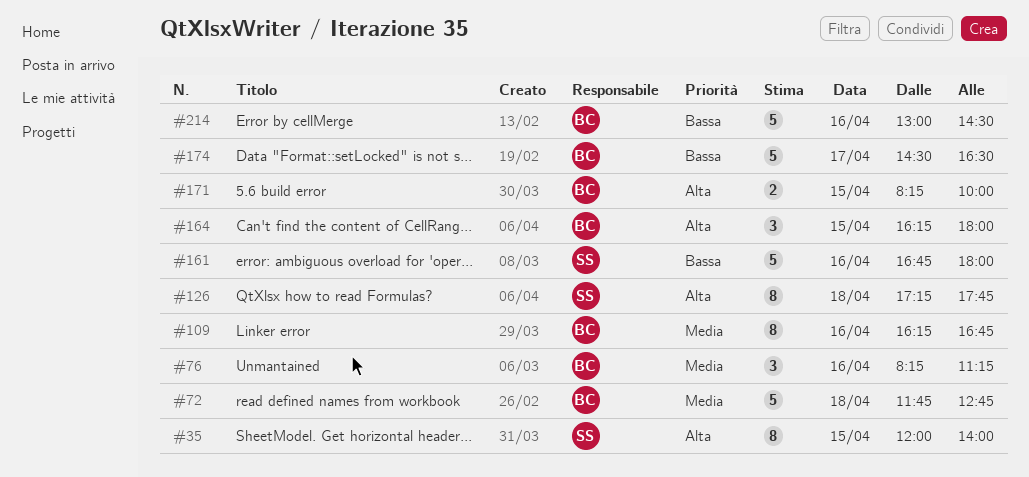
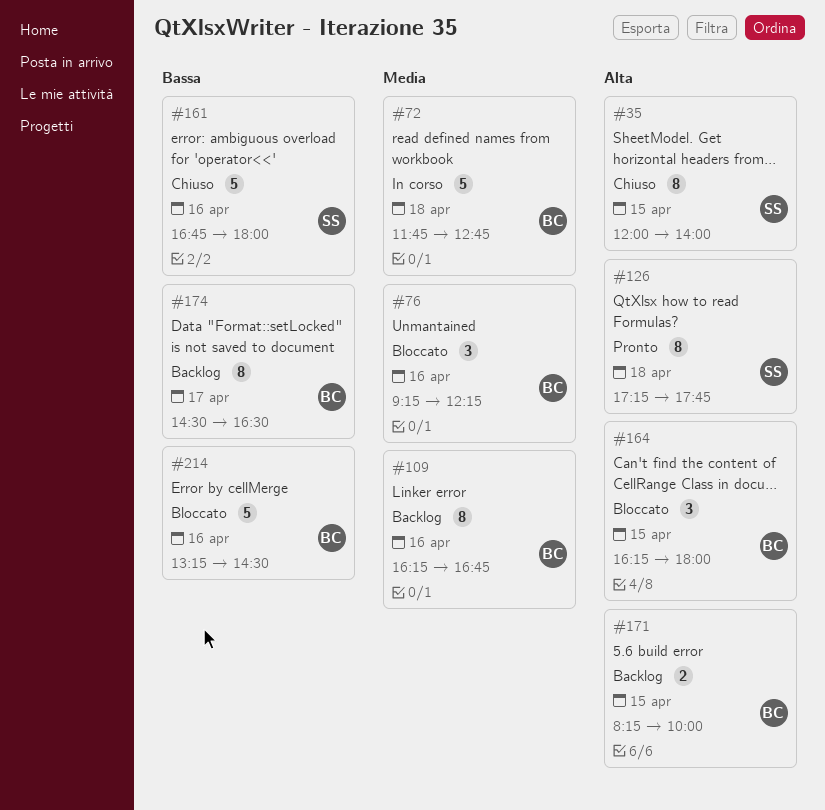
#76, begins: 08:15 -> 09:15
#76, ends: 11:15 -> 12:15
#174, estimate: 5 -> 8
#214, begins: 13:00 -> 13:15

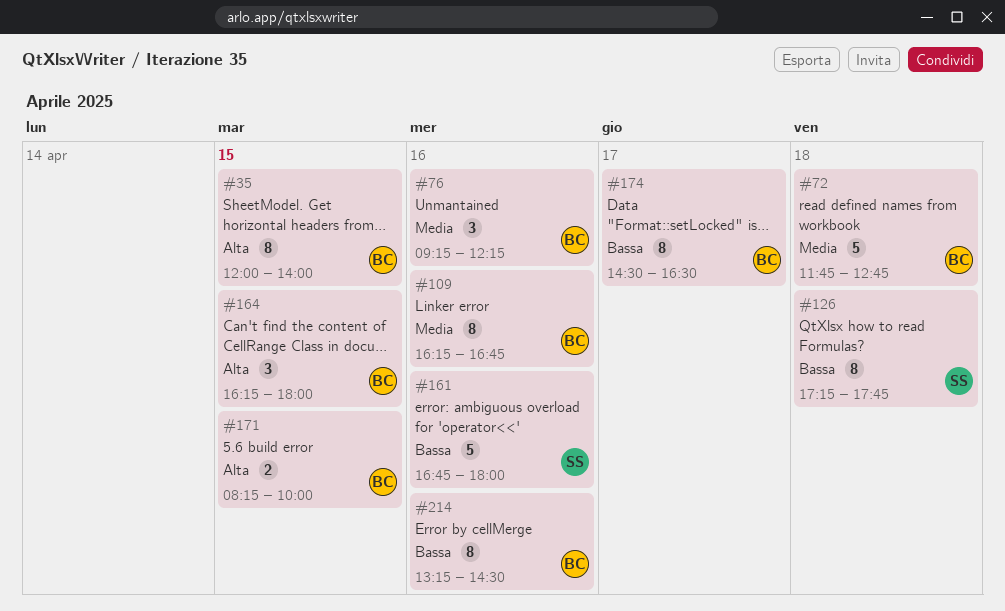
#35, owner: SS -> BC
#126, priority: Alta -> Bassa
#214, estimate: 5 -> 8

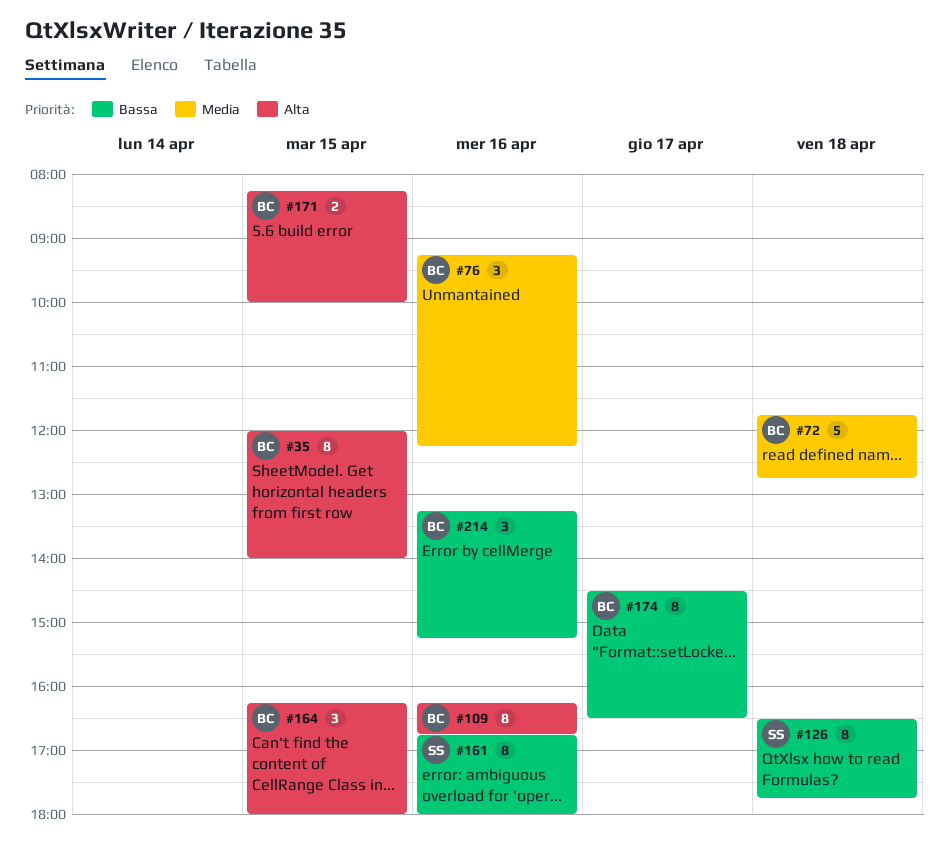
#109, priority: Media -> Alta
#126, begins: 17:15 -> 16:30
#161, estimate: 5 -> 8
#214, estimate: 8 -> 3
#214, ends: 14:30 -> 15:15

